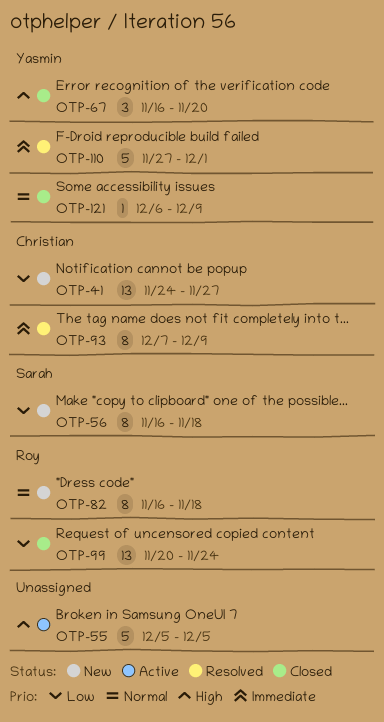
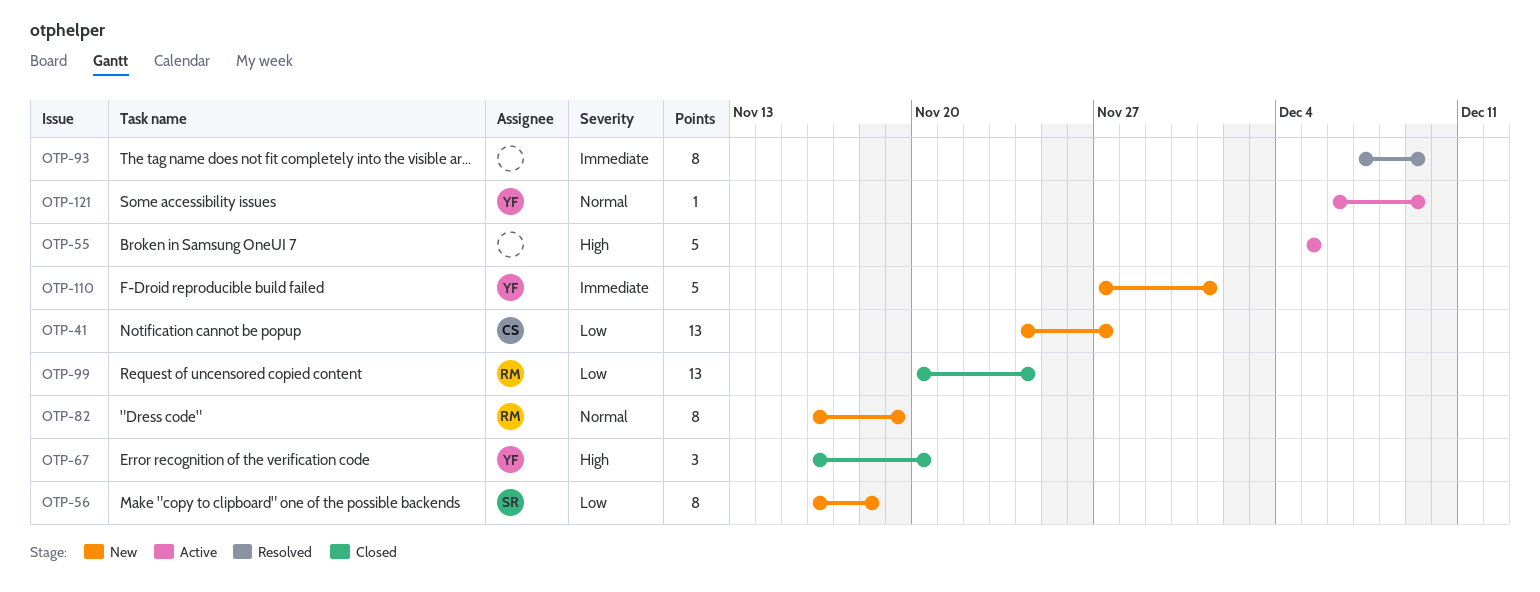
OTP-82, due: Nov 18 -> Nov 19
OTP-93, owner: Christian -> none
OTP-110, status: Resolved -> New
OTP-121, status: Closed -> Active

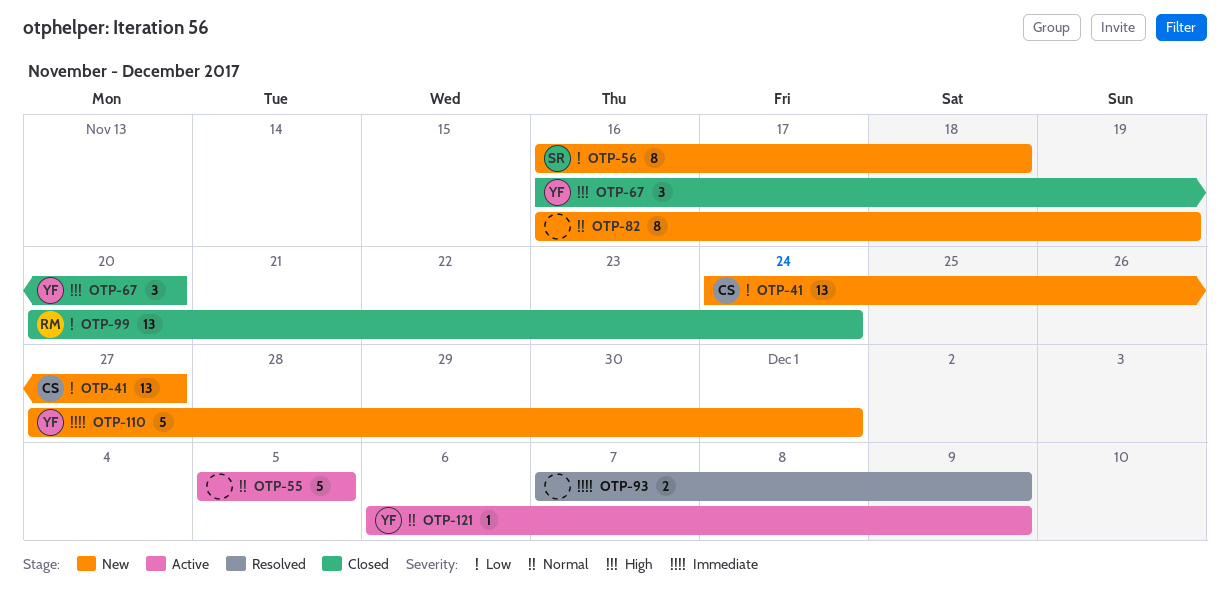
OTP-55, priority: High -> Normal
OTP-82, owner: RM -> none
OTP-93, estimate: 8 -> 2

